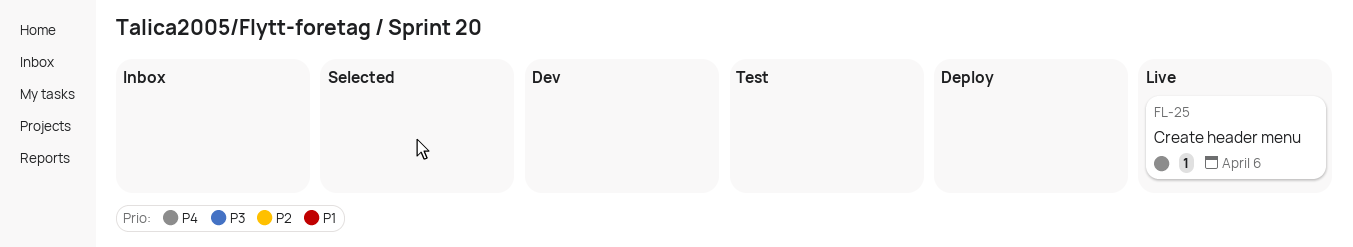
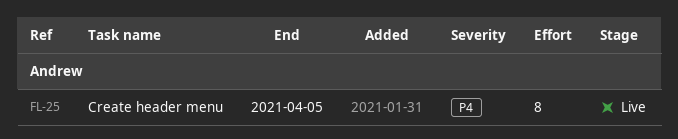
FL-25, estimate: 1 -> 8
FL-25, due: Apr 6 -> Apr 5

